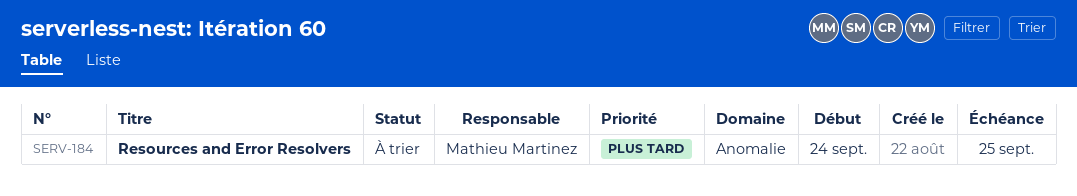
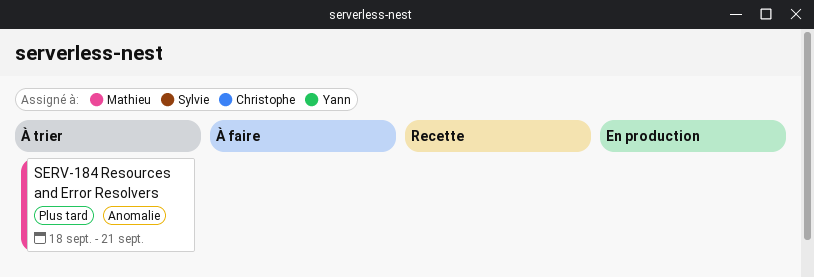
SERV-184, start: Sep 24 -> Sep 18
SERV-184, due: Sep 25 -> Sep 21

